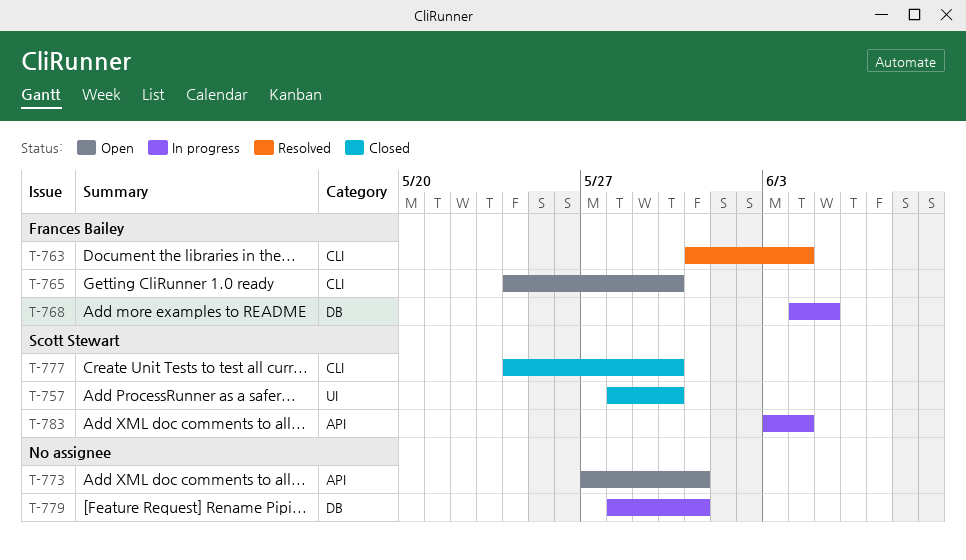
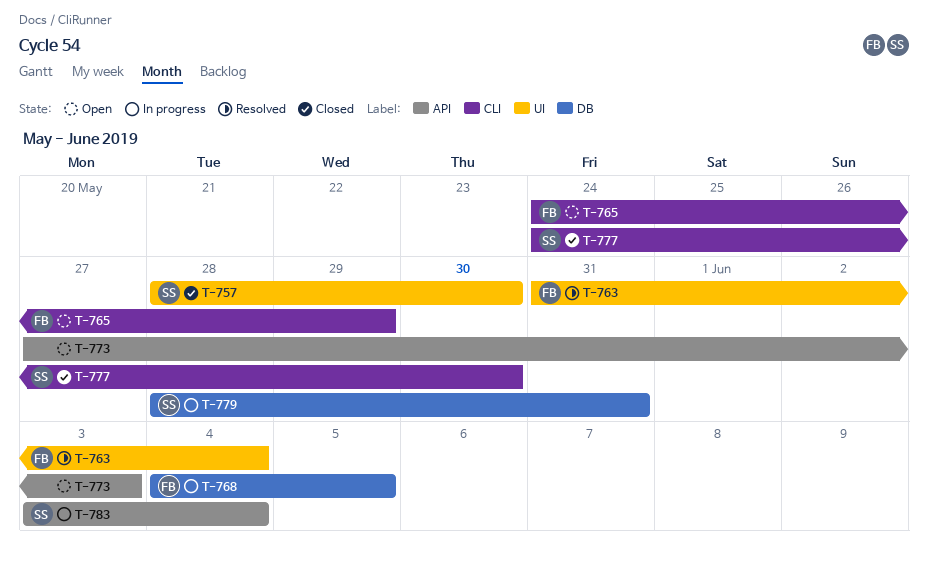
T-763, label: CLI -> UI
T-765, due: May 30 -> May 29
T-773, due: May 31 -> Jun 3
T-779, owner: none -> Scott Stewart

